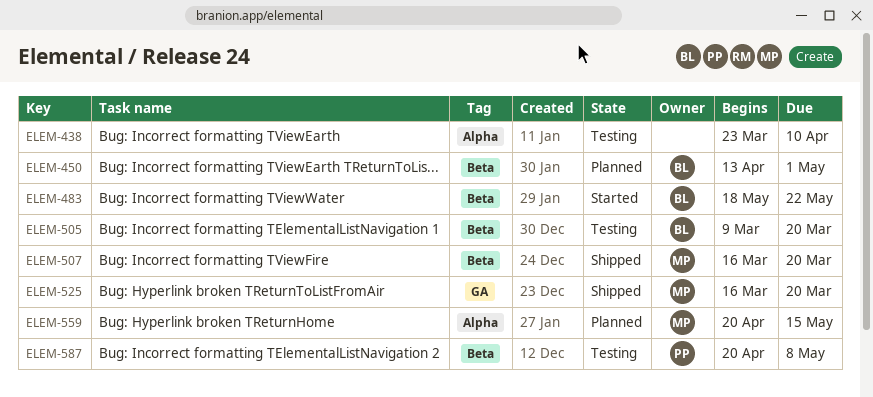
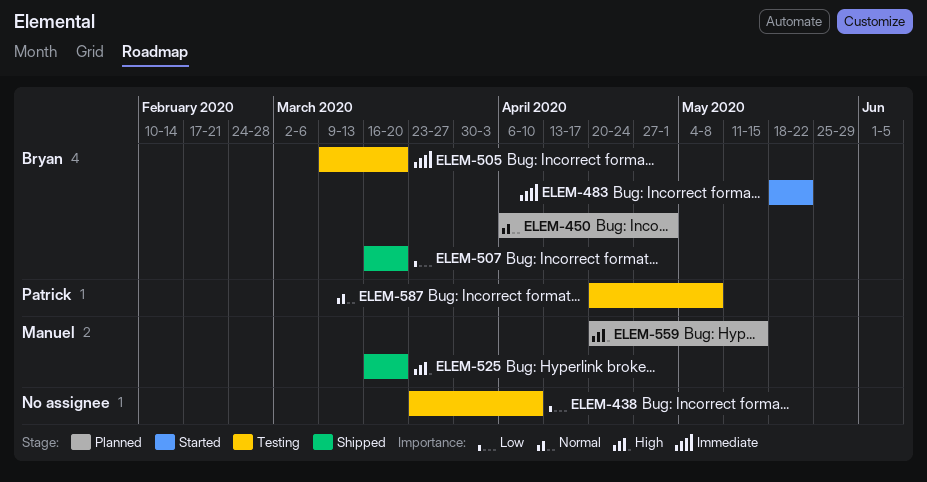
ELEM-450, start: Apr 13 -> Apr 6
ELEM-507, owner: Manuel -> Bryan

